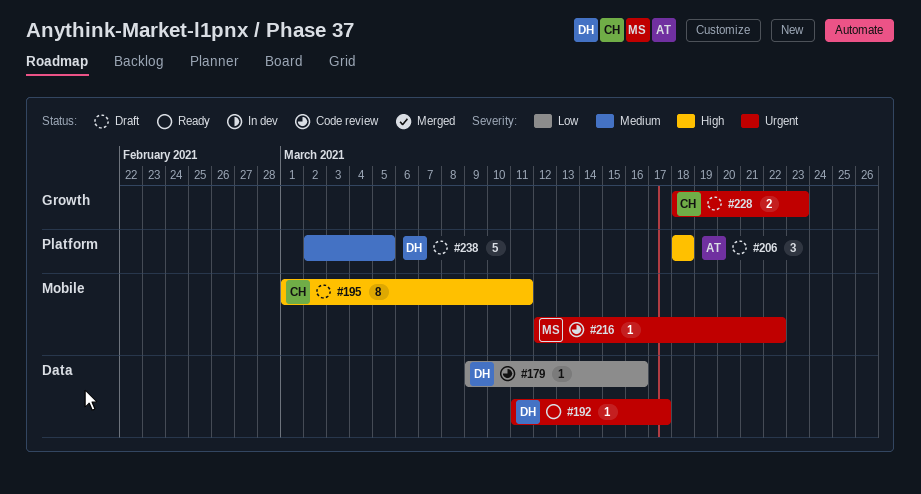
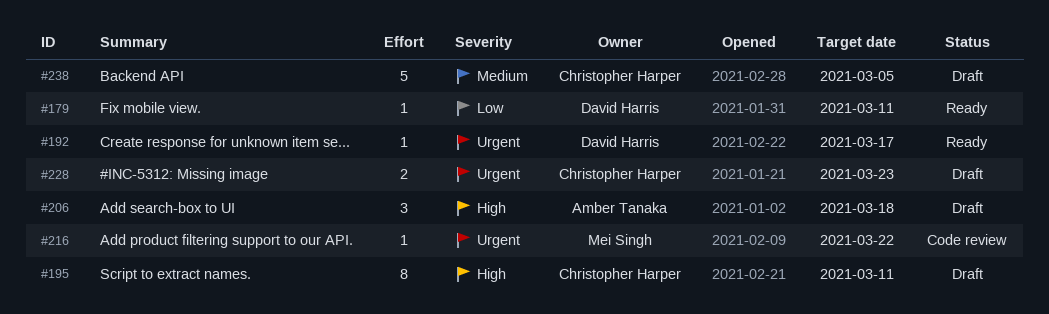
#179, status: Code review -> Ready
#179, due: Mar 16 -> Mar 11
#238, owner: David Harris -> Christopher Harper

